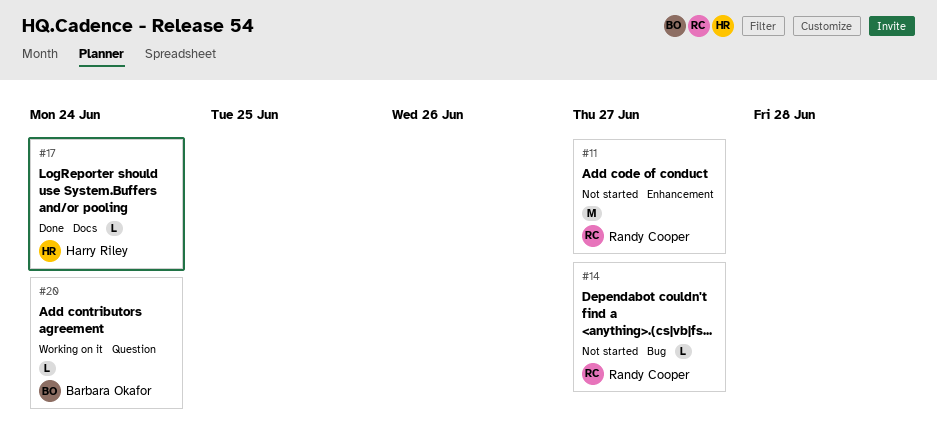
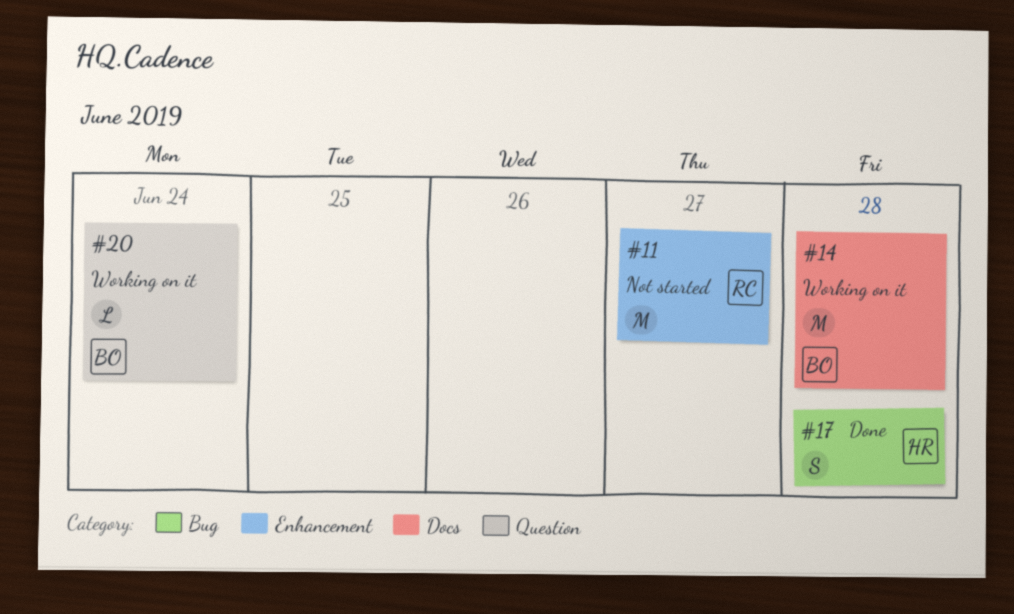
#14, status: Not started -> Working on it
#14, owner: Randy Cooper -> Barbara Okafor
#14, label: Bug -> Docs
#14, estimate: L -> M
#14, due: Jun 27 -> Jun 28
#17, label: Docs -> Bug
#17, estimate: L -> S
#17, due: Jun 24 -> Jun 28

